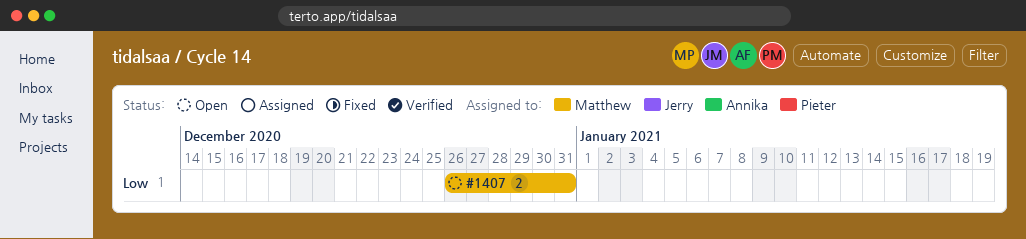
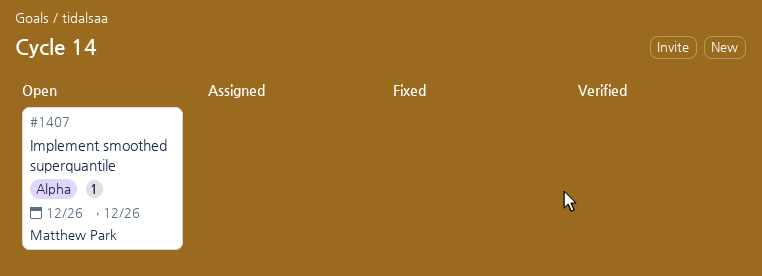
#1407, estimate: 2 -> 1
#1407, due: Dec 31 -> Dec 26

